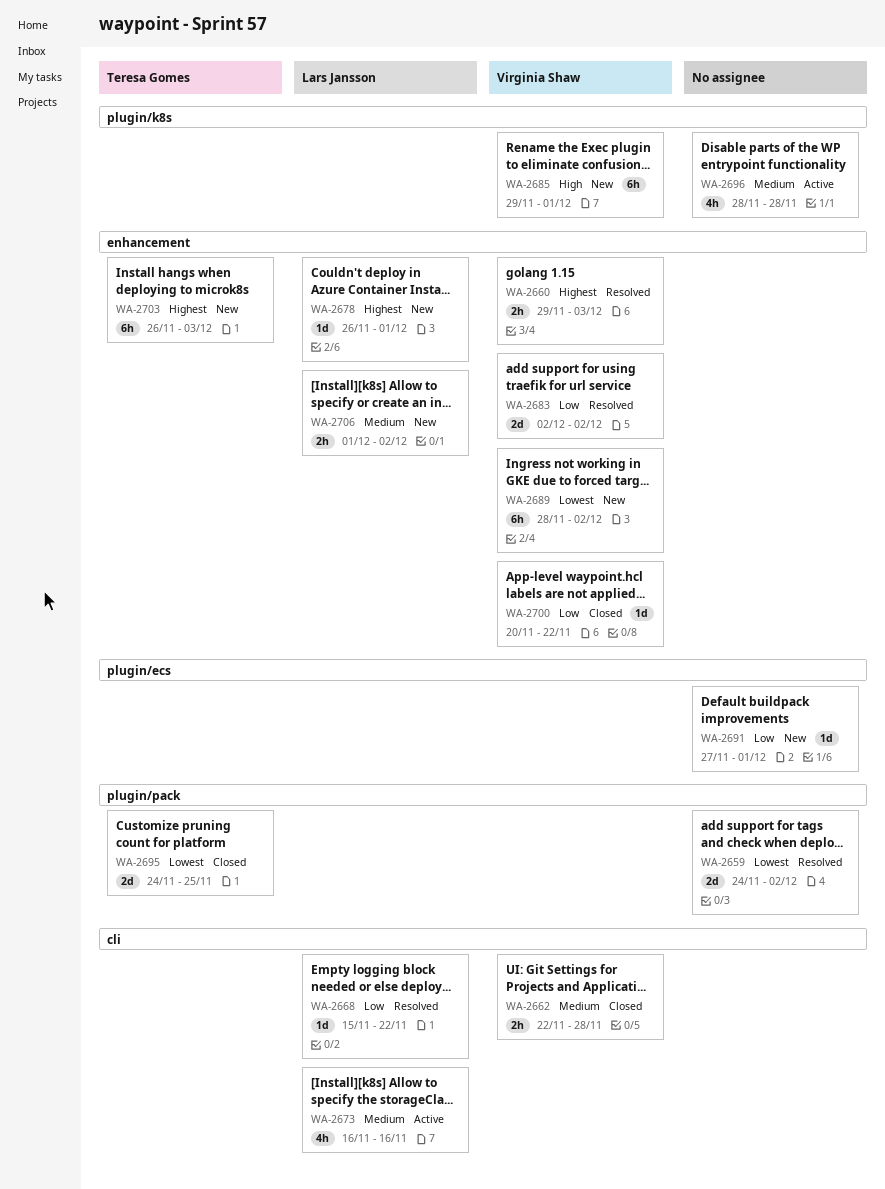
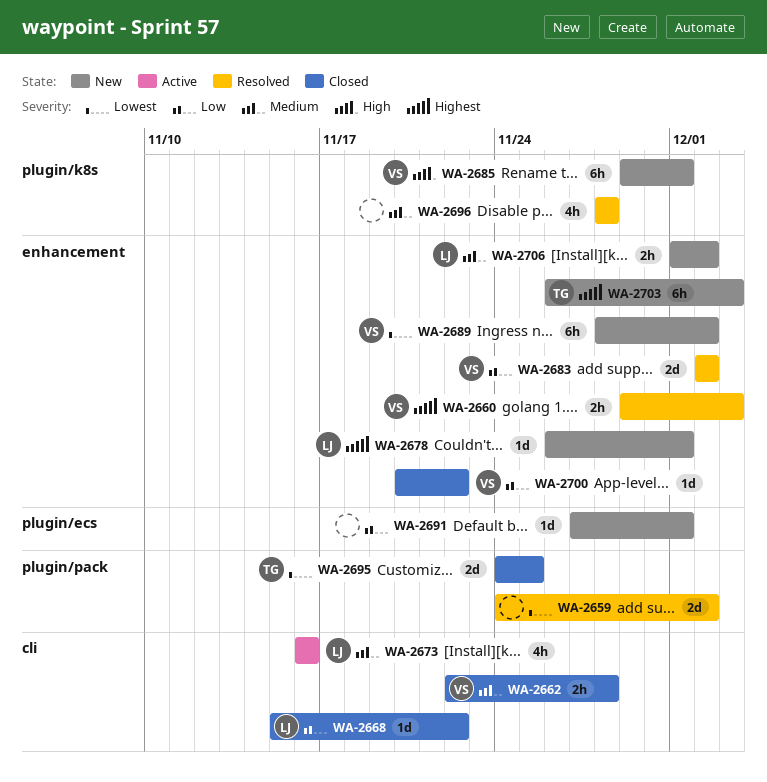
WA-2668, status: Resolved -> Closed
WA-2696, status: Active -> Resolved

